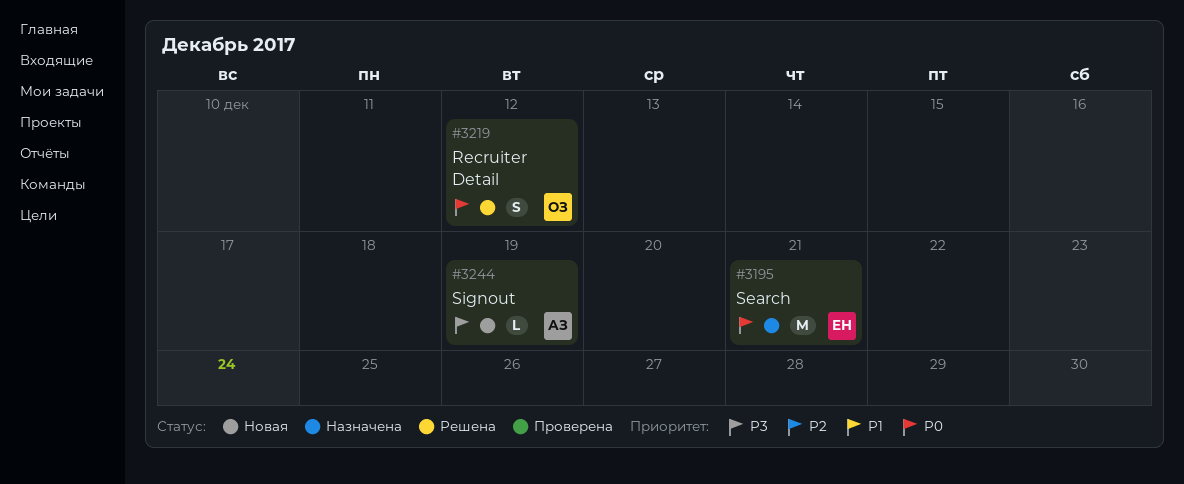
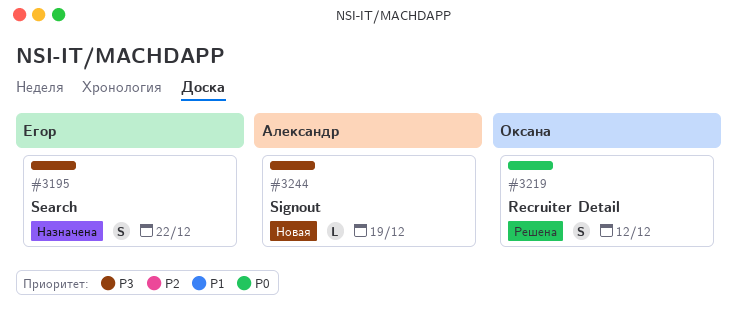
#3195, priority: P0 -> P3
#3195, estimate: M -> S
#3195, due: Dec 21 -> Dec 22

